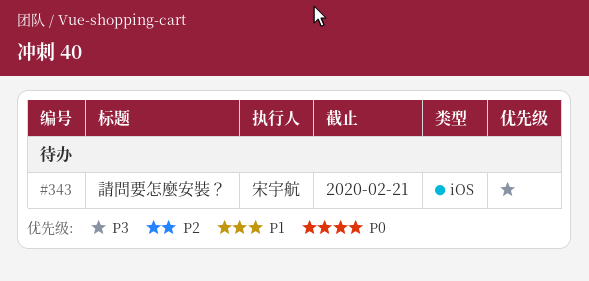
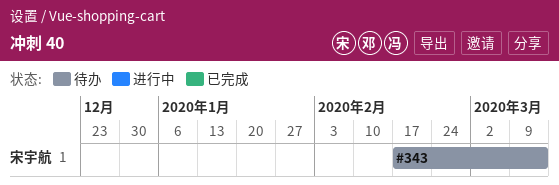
#343, due: Feb 21 -> Mar 13

